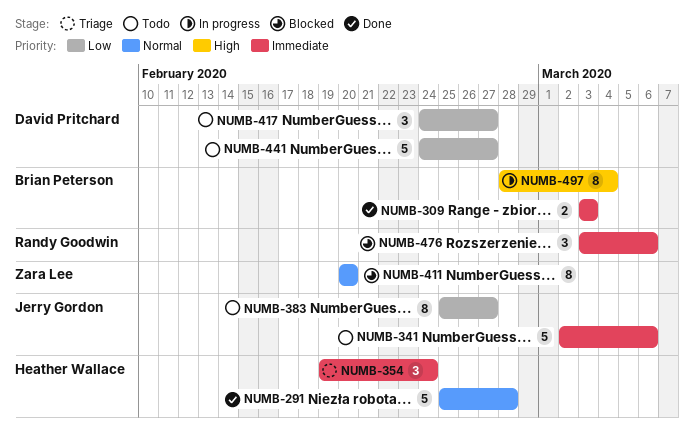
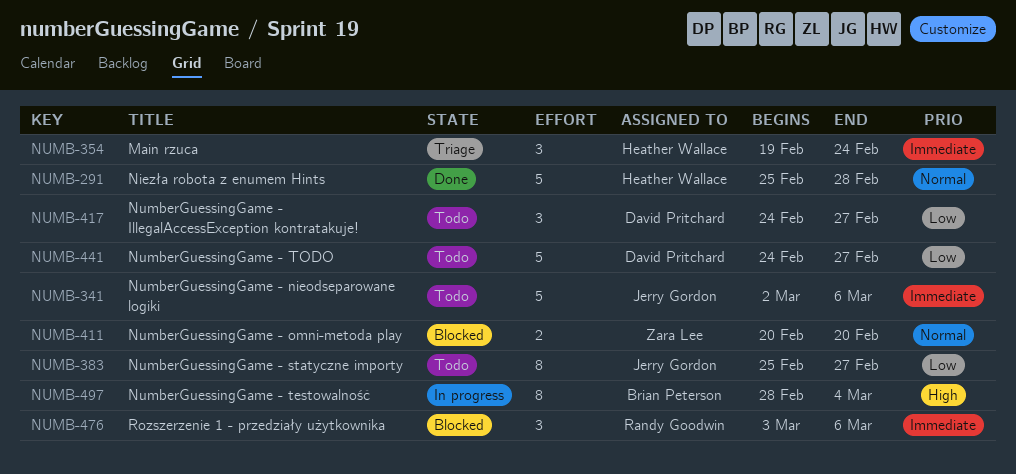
NUMB-309: present -> none
NUMB-411, estimate: 8 -> 2

